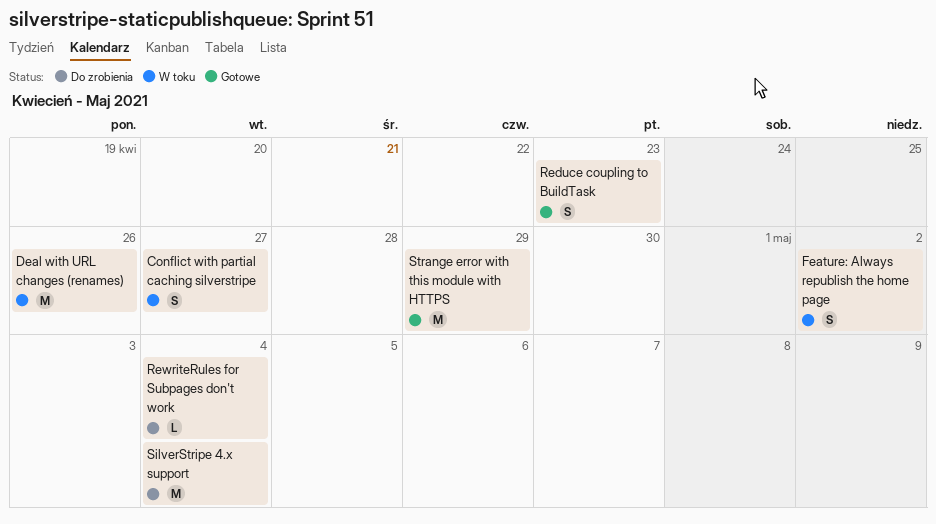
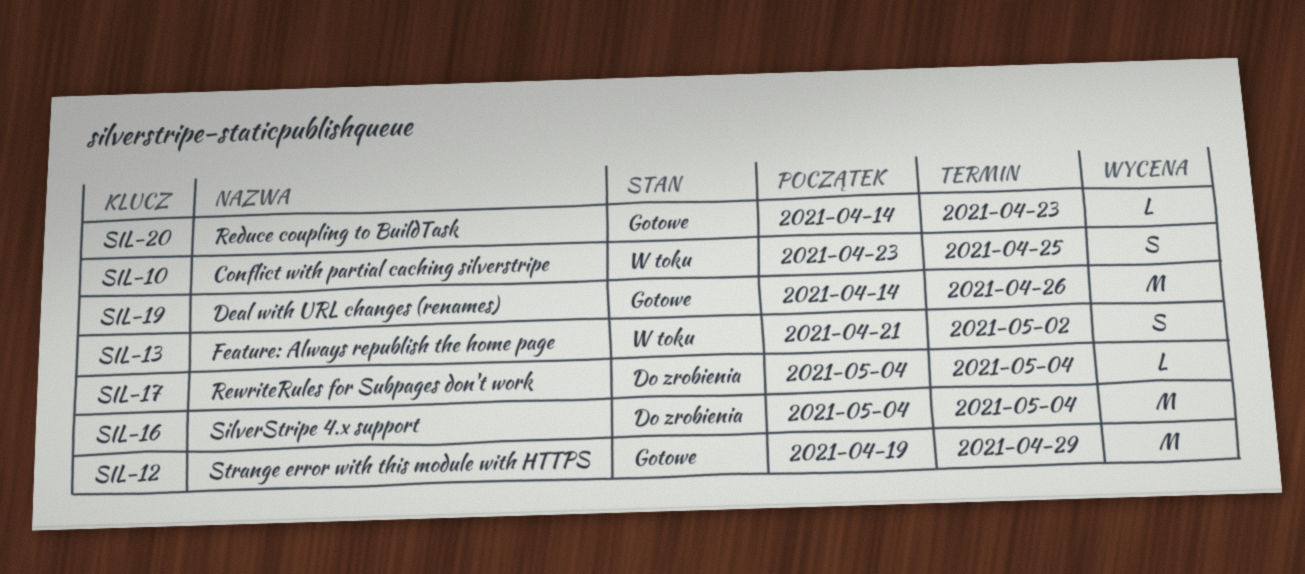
Conflict with partial caching silverstripe, due: Apr 27 -> Apr 25
Deal with URL changes (renames), status: W toku -> Gotowe
Reduce coupling to BuildTask, estimate: S -> L

